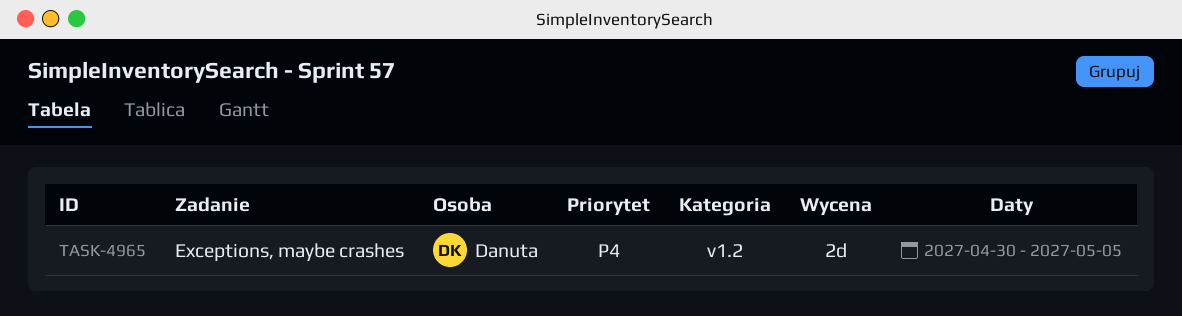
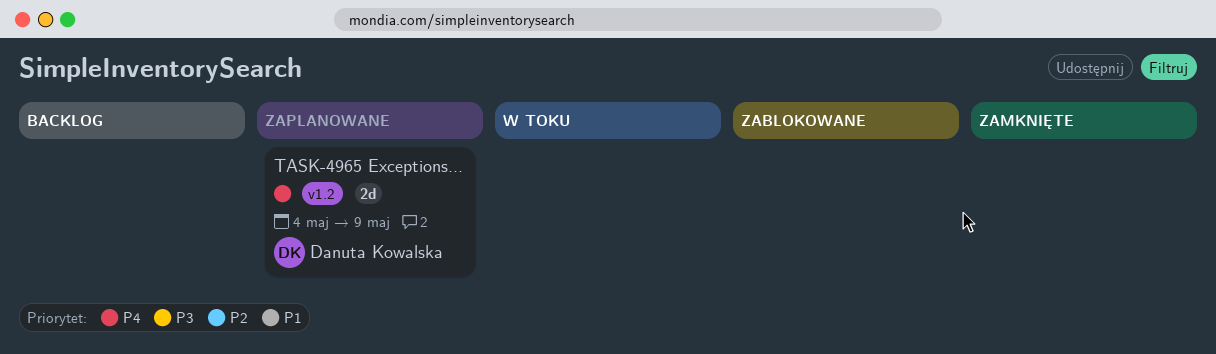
TASK-4965, start: Apr 30 -> May 4
TASK-4965, due: May 5 -> May 9

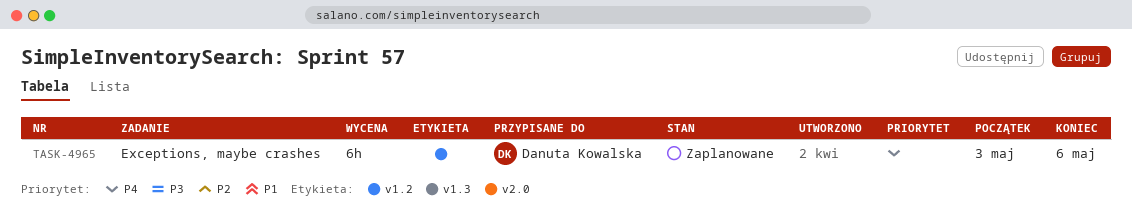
TASK-4965, estimate: 2d -> 6h
TASK-4965, start: May 4 -> May 3
TASK-4965, due: May 9 -> May 6

